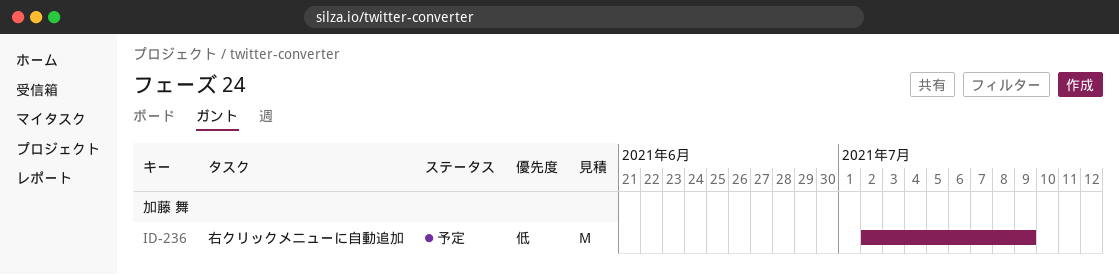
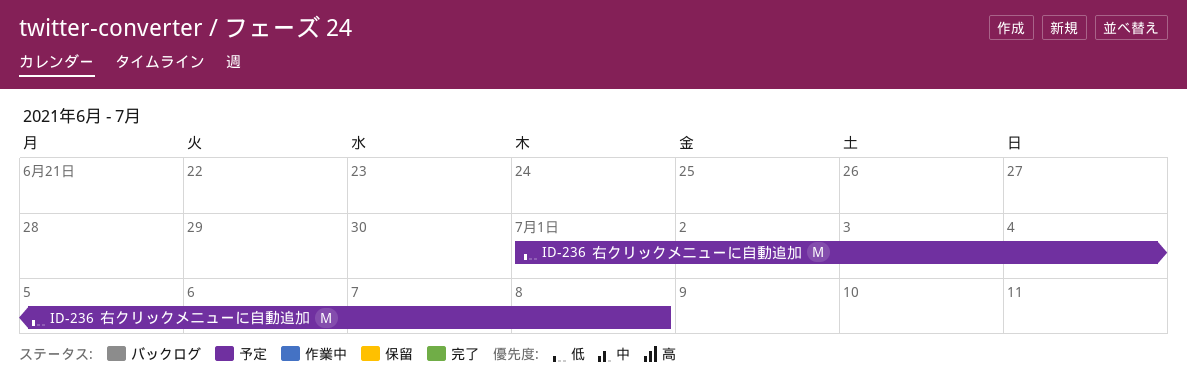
ID-236, start: Jul 2 -> Jul 1
ID-236, due: Jul 9 -> Jul 8

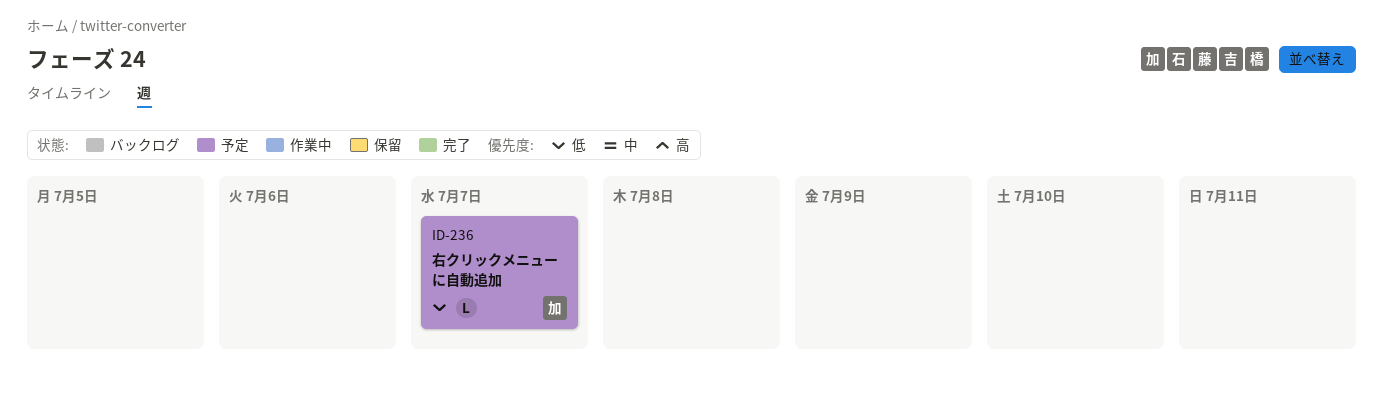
ID-236, estimate: M -> L
ID-236, due: Jul 8 -> Jul 7

